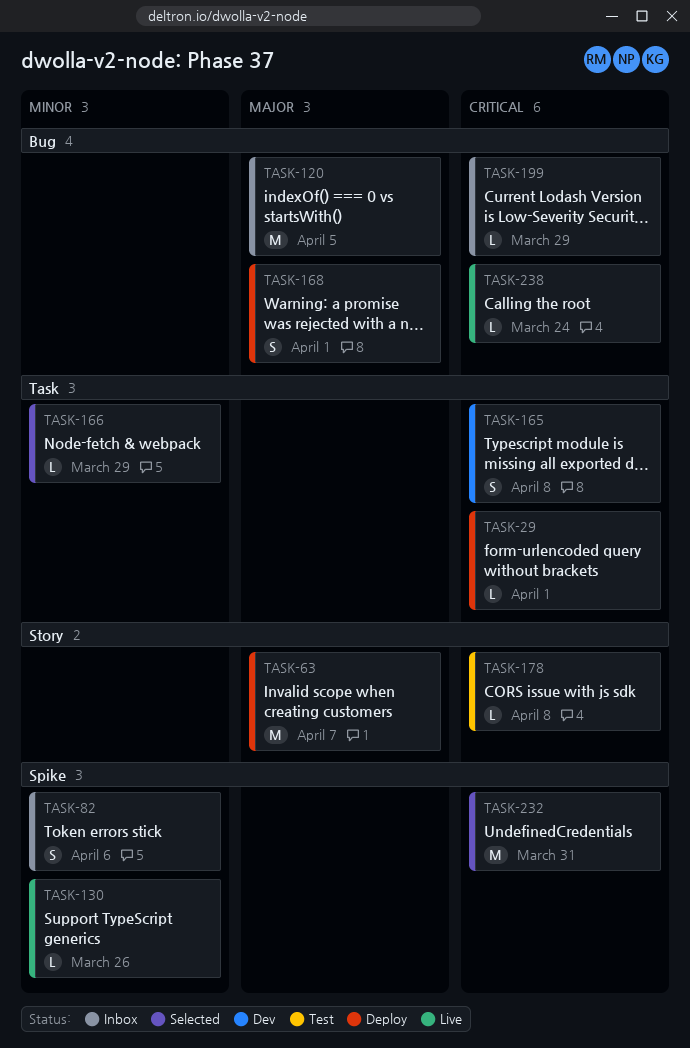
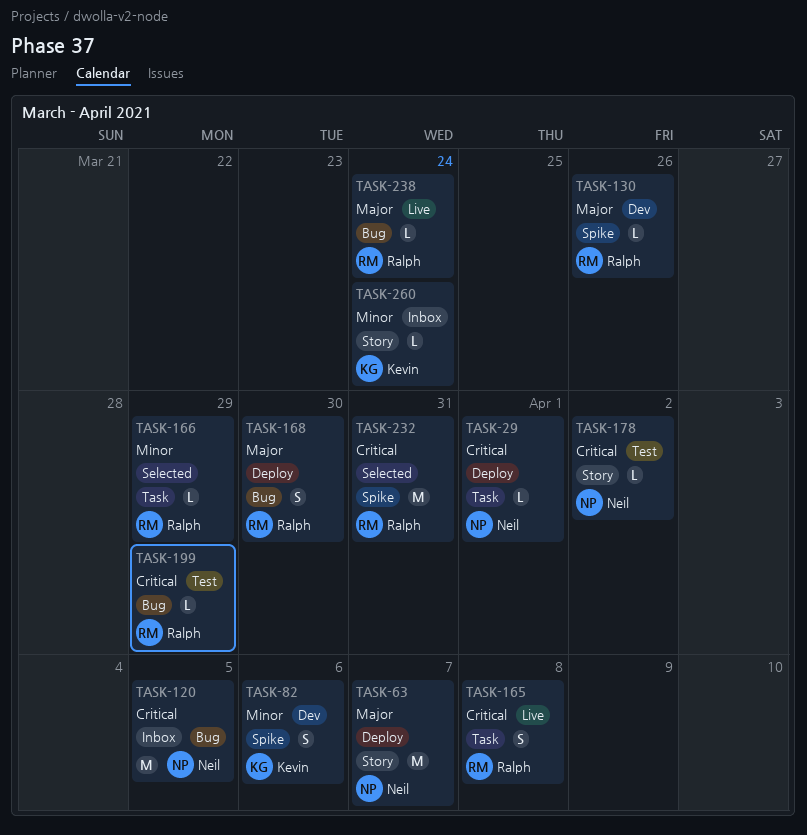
TASK-82, status: Inbox -> Dev
TASK-120, priority: Major -> Critical
TASK-130, status: Live -> Dev
TASK-130, priority: Minor -> Major
TASK-165, status: Dev -> Live
TASK-168, due: Apr 1 -> Mar 30
TASK-178, due: Apr 8 -> Apr 2
TASK-199, status: Inbox -> Test
TASK-238, priority: Critical -> Major
TASK-260: none -> present

